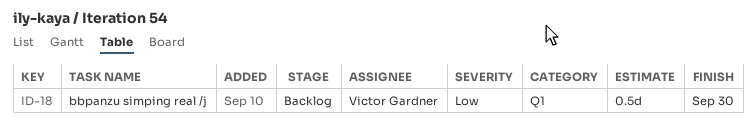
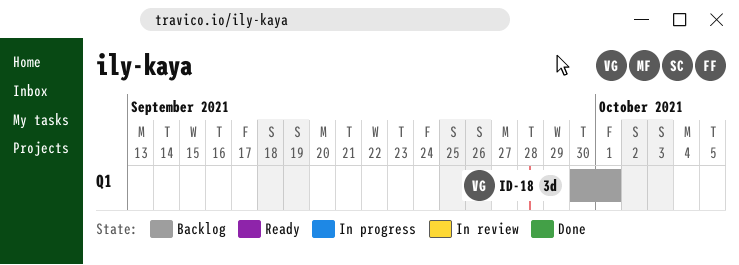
ID-18, estimate: 0.5d -> 3d
ID-18, due: Sep 30 -> Oct 1

